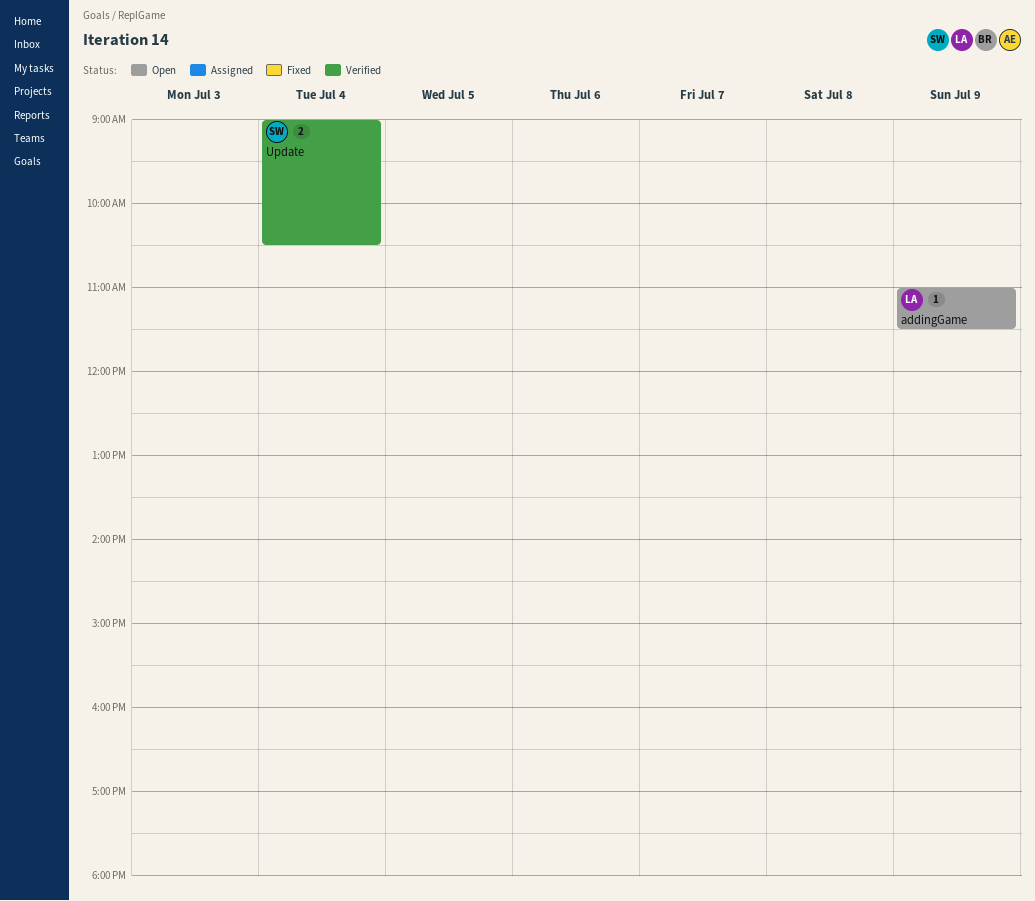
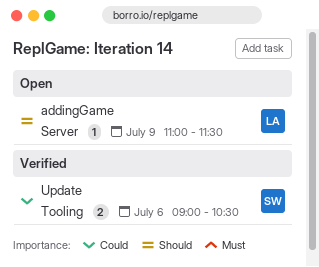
Update, day: Jul 4 -> Jul 6

